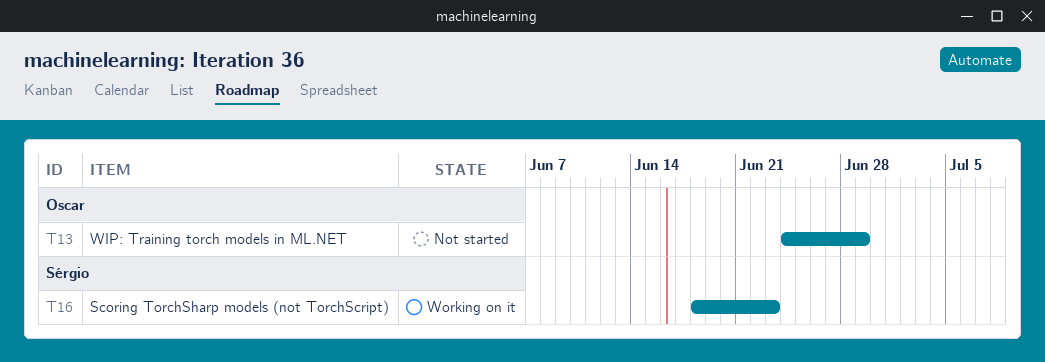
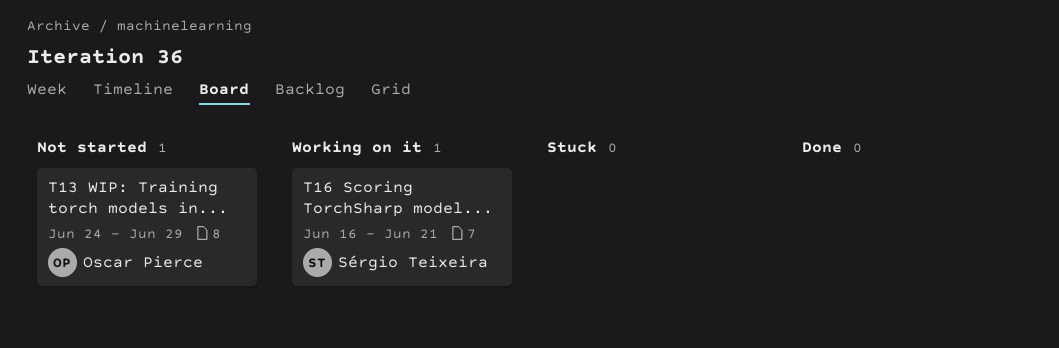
T16, start: Jun 18 -> Jun 16
T16, due: Jun 23 -> Jun 21

